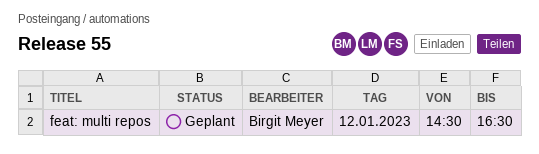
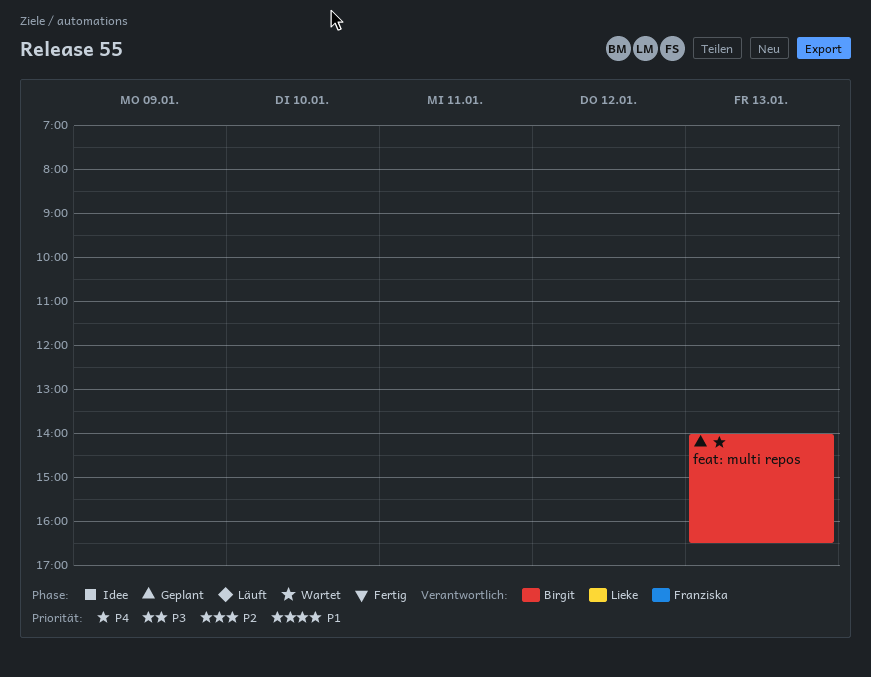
feat: multi repos, day: Jan 12 -> Jan 13
feat: multi repos, begins: 14:30 -> 14:00

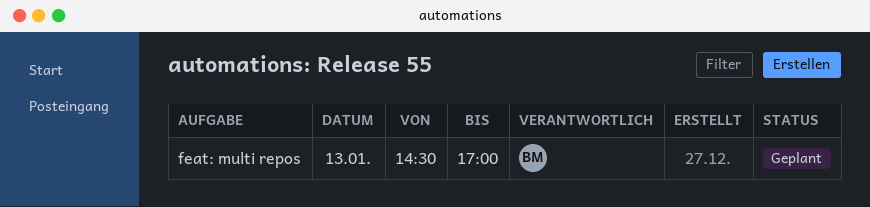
feat: multi repos, begins: 14:00 -> 14:30
feat: multi repos, ends: 16:30 -> 17:00

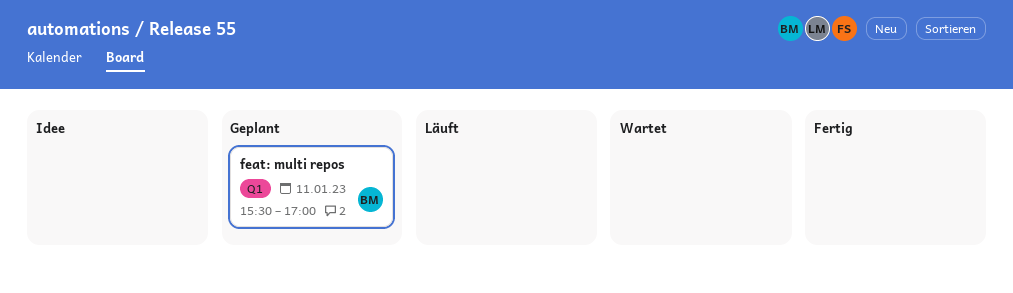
feat: multi repos, day: Jan 13 -> Jan 11
feat: multi repos, begins: 14:30 -> 15:30

